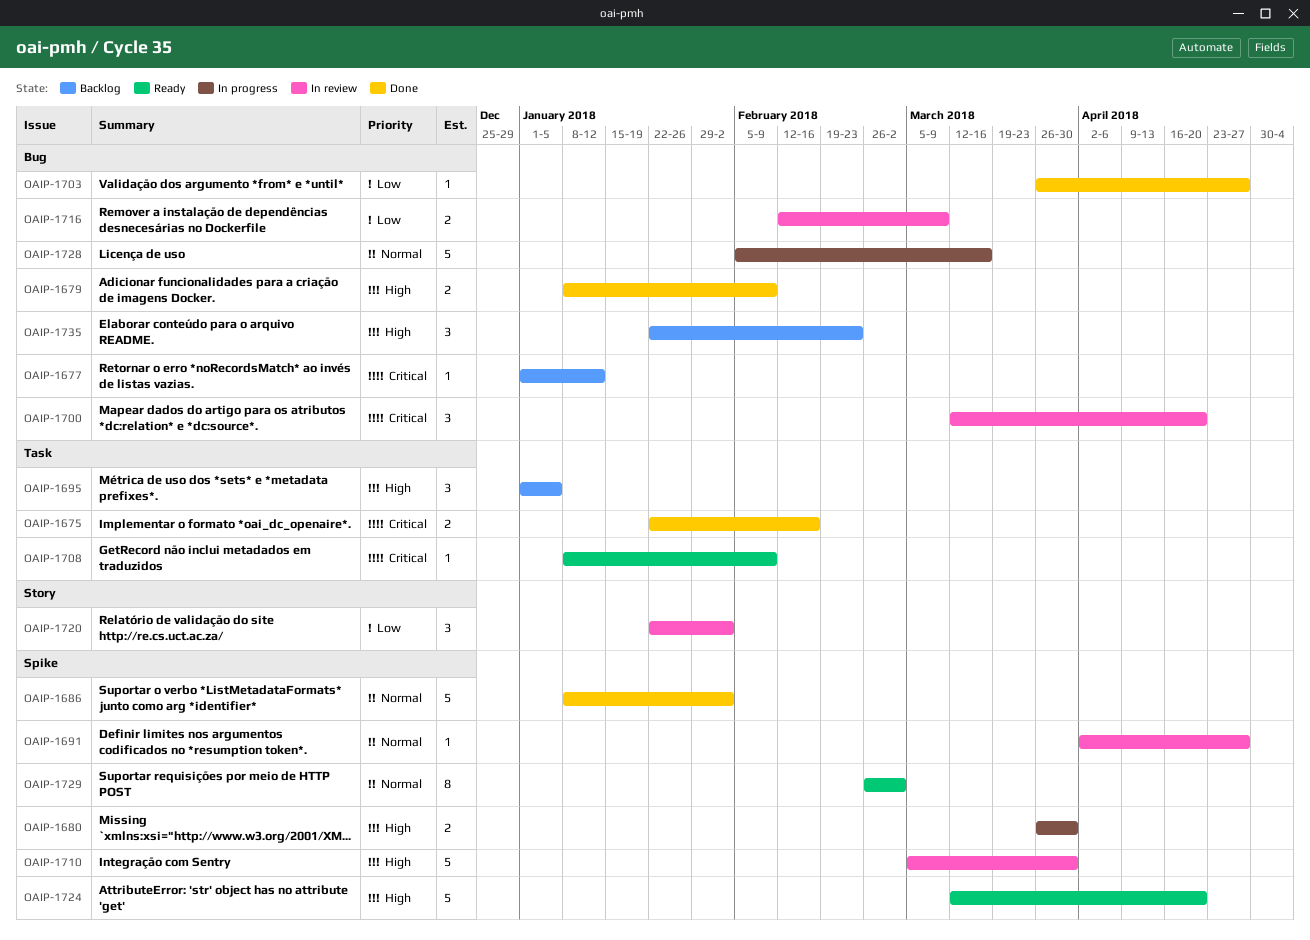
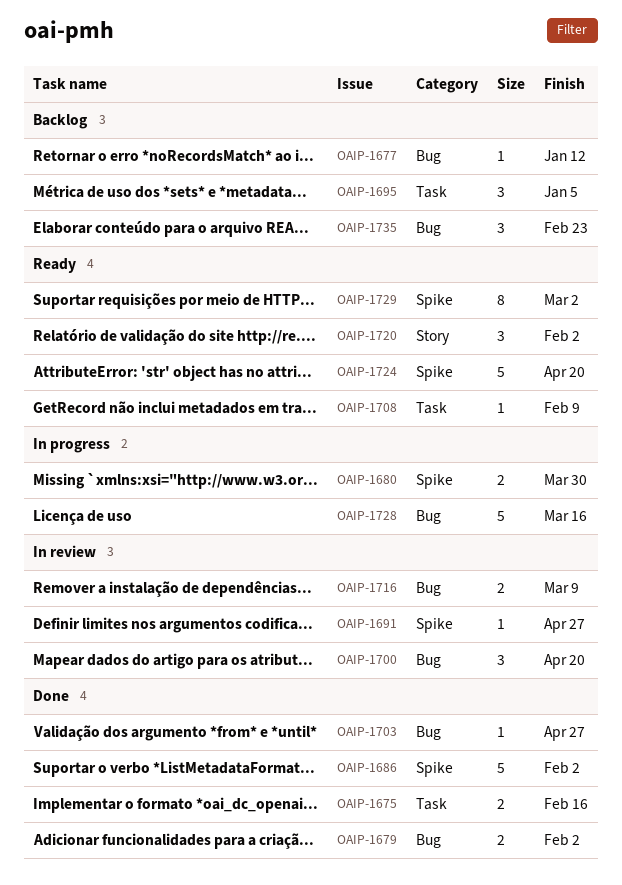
OAIP-1679, due: Feb 9 -> Feb 2
OAIP-1710: present -> none
OAIP-1720, status: In review -> Ready

